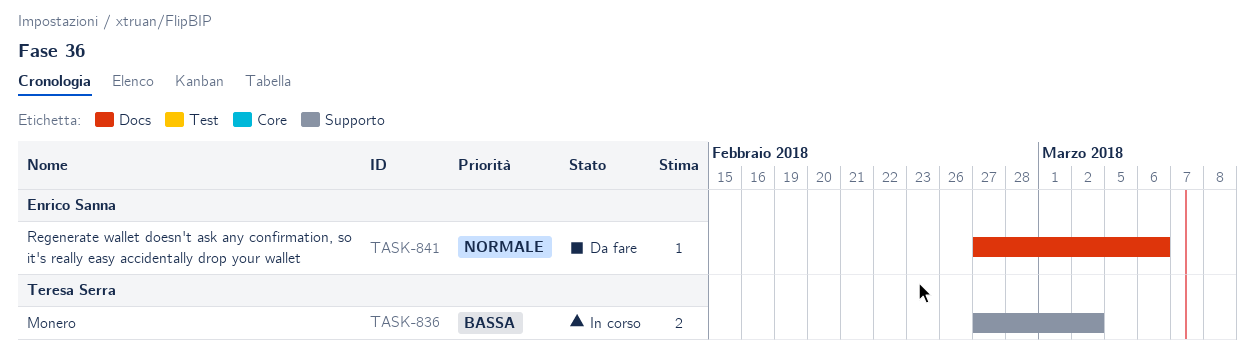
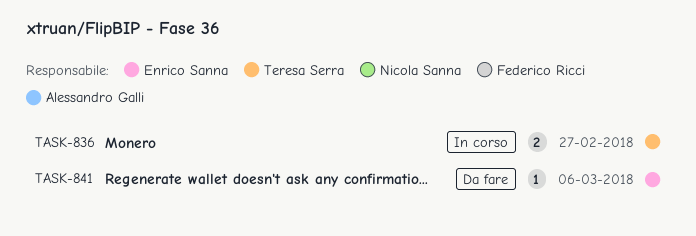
TASK-836, due: Mar 2 -> Feb 27

